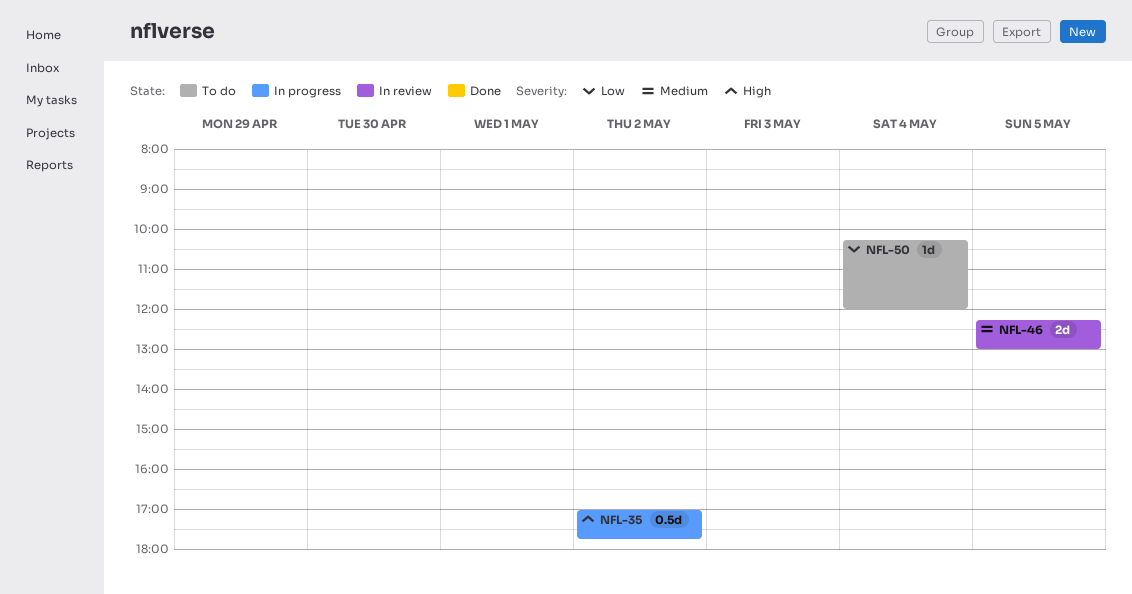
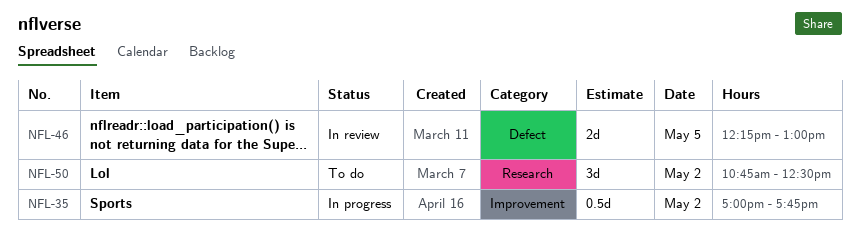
NFL-50, estimate: 1d -> 3d
NFL-50, day: May 4 -> May 2
NFL-50, begins: 10:15 -> 10:45
NFL-50, ends: 12:00 -> 12:30

